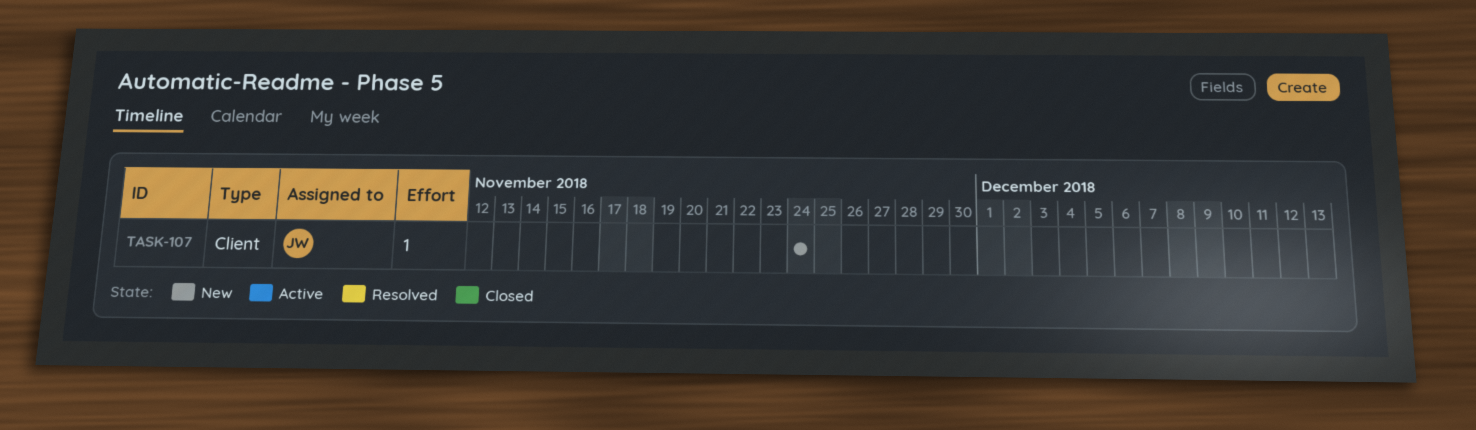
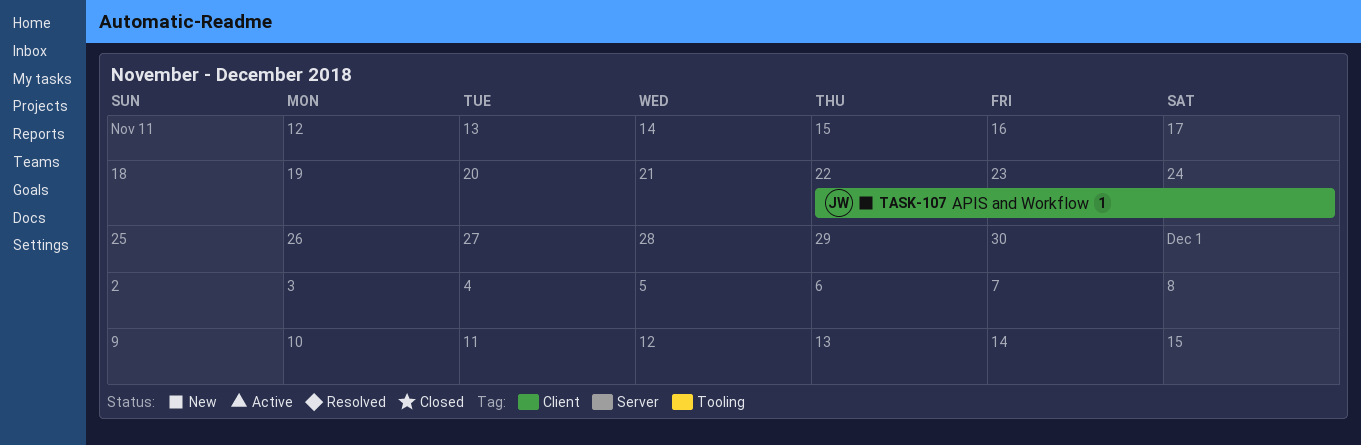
TASK-107, start: Nov 24 -> Nov 22

